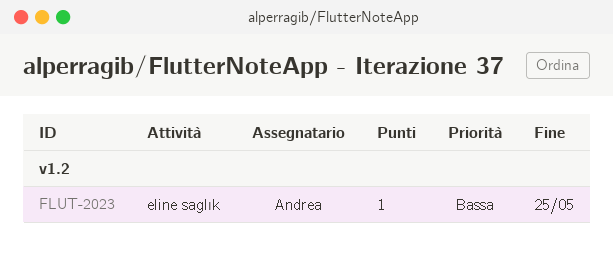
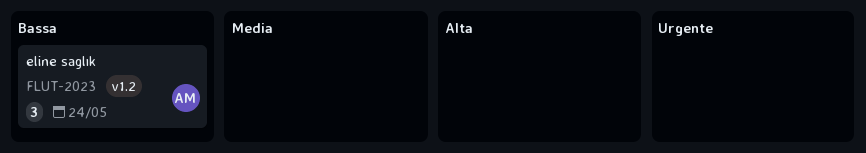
FLUT-2023, estimate: 1 -> 3
FLUT-2023, due: May 25 -> May 24

